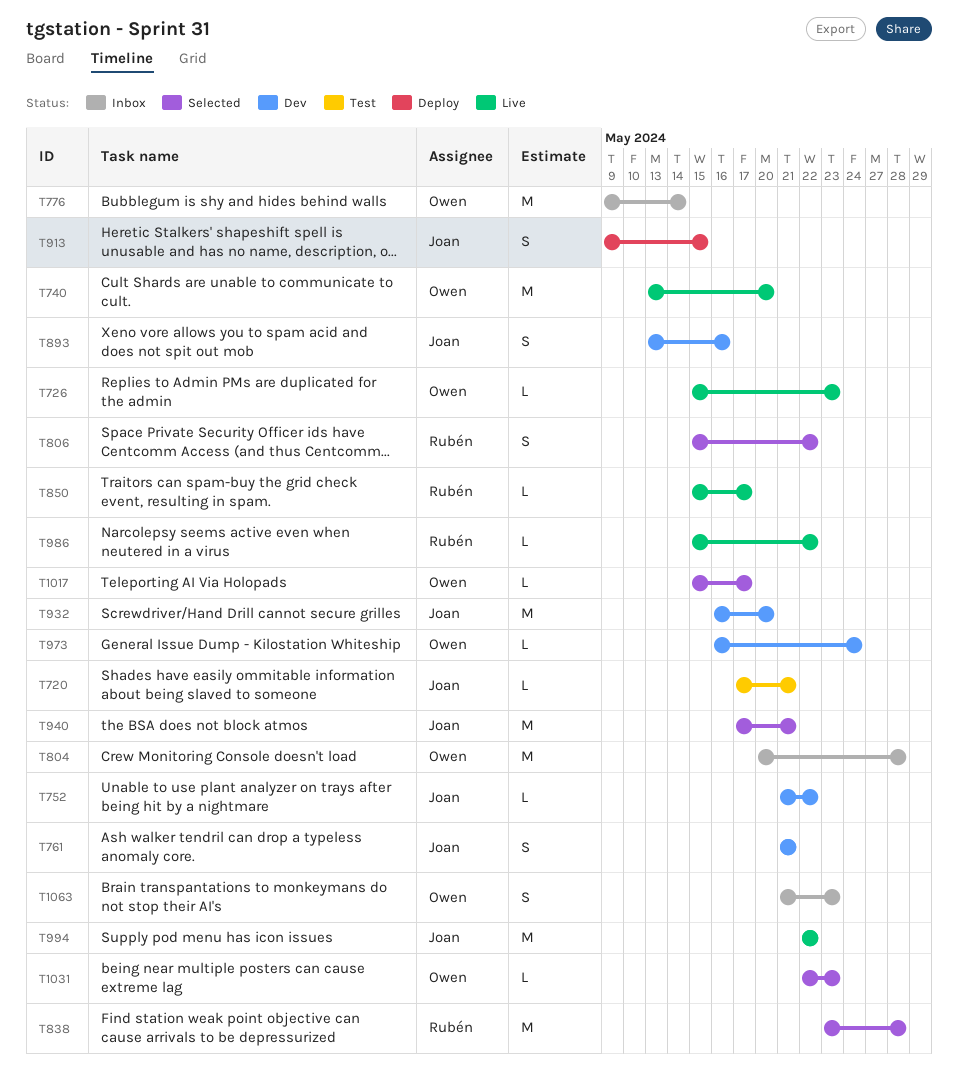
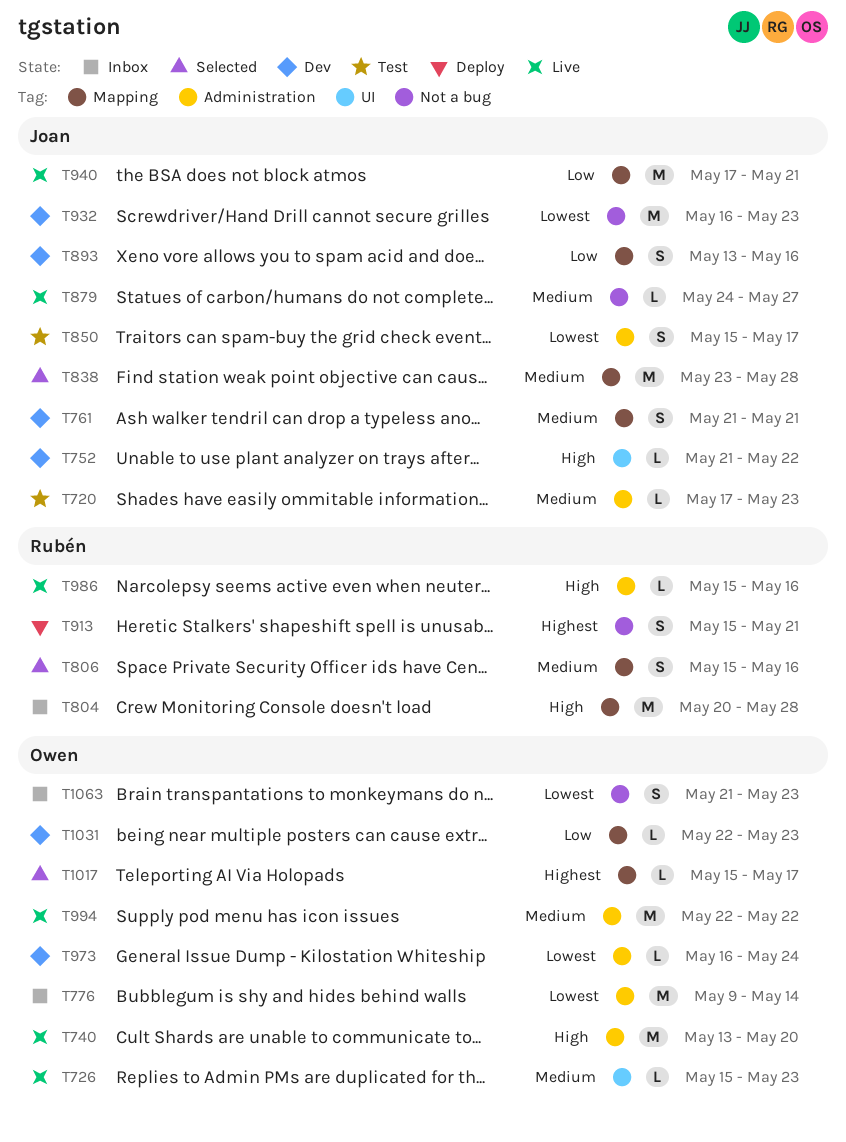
T720, due: May 21 -> May 23
T804, owner: Owen -> Rubén
T806, due: May 22 -> May 16
T838, owner: Rubén -> Joan
T850, status: Live -> Test
T850, owner: Rubén -> Joan
T850, estimate: L -> S
T879: none -> present
T913, owner: Joan -> Rubén
T913, start: May 9 -> May 15
T913, due: May 15 -> May 21
T932, due: May 20 -> May 23
T940, status: Selected -> Live
T986, due: May 22 -> May 16
T994, owner: Joan -> Owen
T1031, status: Selected -> Dev

